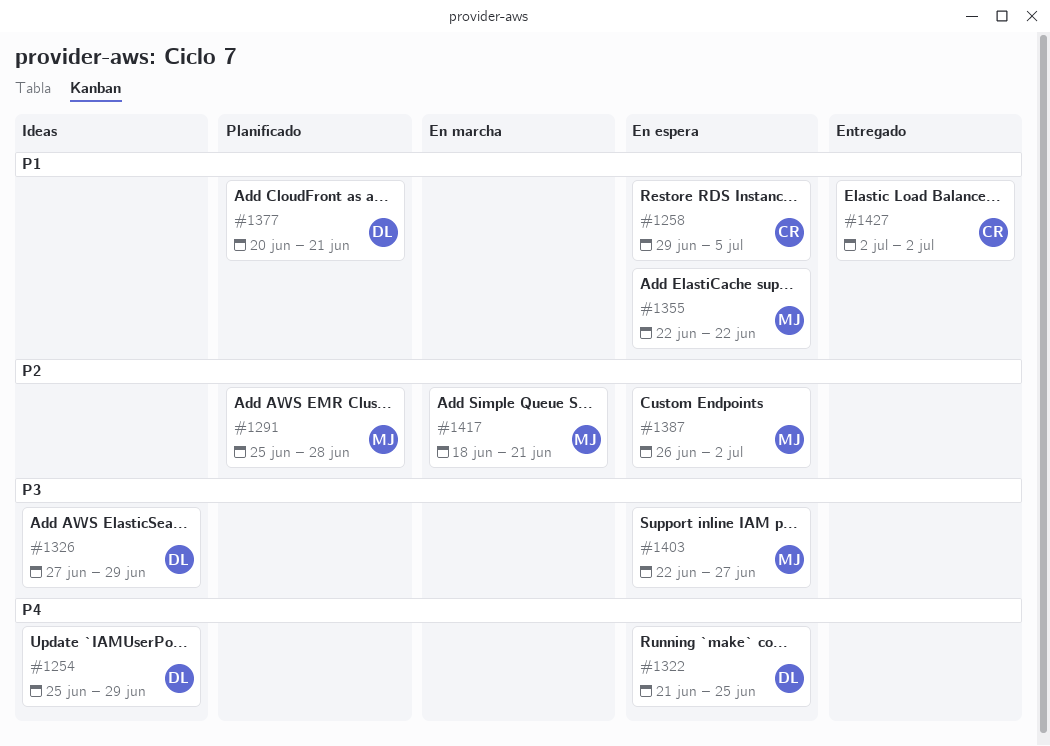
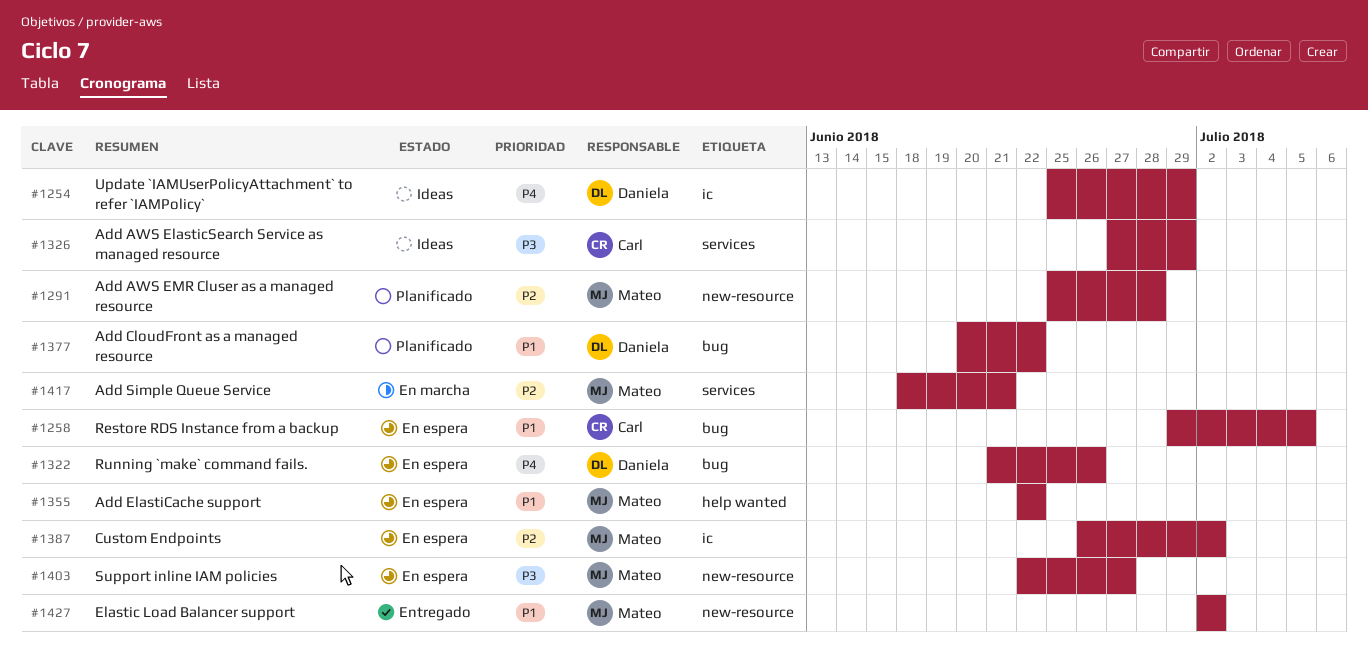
#1322, due: Jun 25 -> Jun 26
#1326, owner: Daniela -> Carl
#1377, due: Jun 21 -> Jun 22
#1427, owner: Carl -> Mateo

